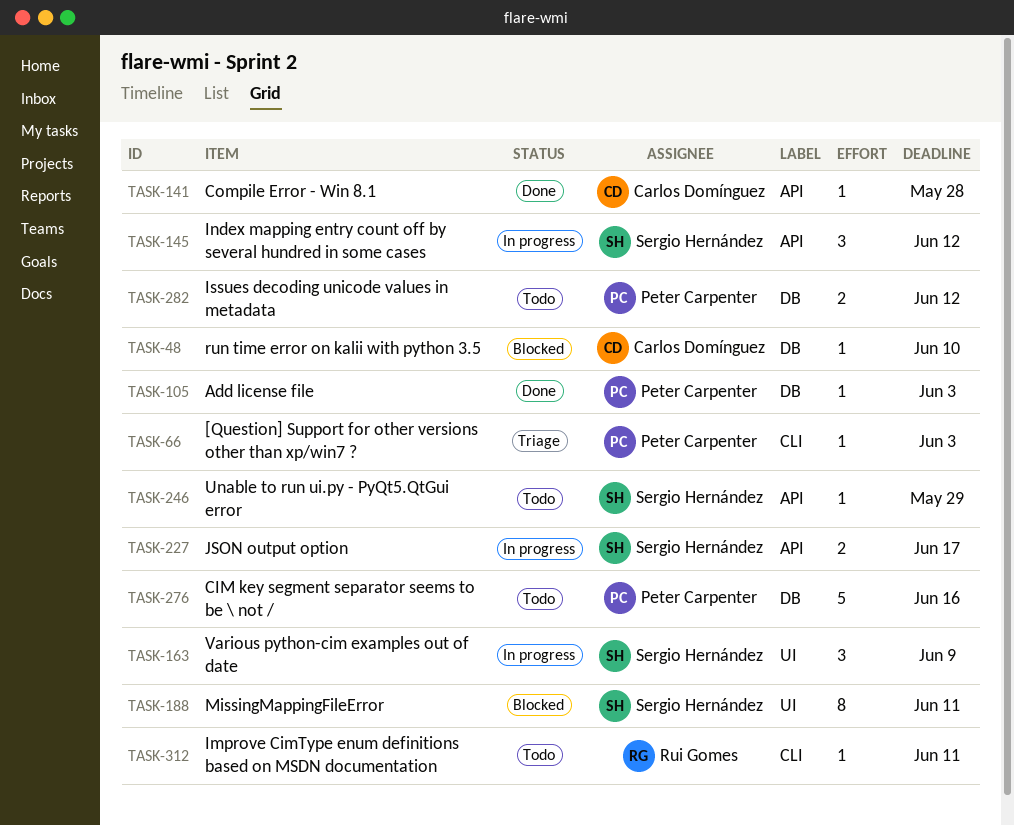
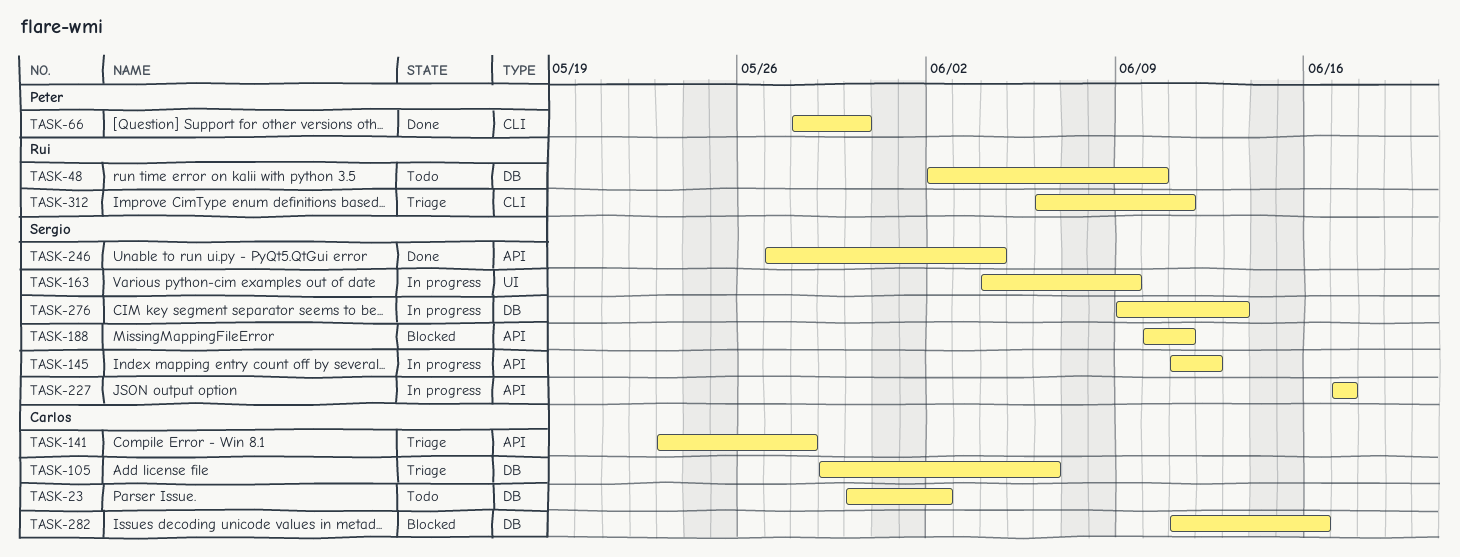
TASK-23: none -> present
TASK-48, status: Blocked -> Todo
TASK-48, owner: Carlos Domínguez -> Rui Gomes
TASK-66, status: Triage -> Done
TASK-66, due: Jun 3 -> May 30
TASK-105, status: Done -> Triage
TASK-105, owner: Peter Carpenter -> Carlos Domínguez
TASK-105, due: Jun 3 -> Jun 6
TASK-141, status: Done -> Triage
TASK-188, label: UI -> API
TASK-246, status: Todo -> Done
TASK-246, due: May 29 -> Jun 4
TASK-276, status: Todo -> In progress
TASK-276, owner: Peter Carpenter -> Sergio Hernández
TASK-276, due: Jun 16 -> Jun 13
TASK-282, status: Todo -> Blocked
TASK-282, owner: Peter Carpenter -> Carlos Domínguez
TASK-282, due: Jun 12 -> Jun 16
TASK-312, status: Todo -> Triage

